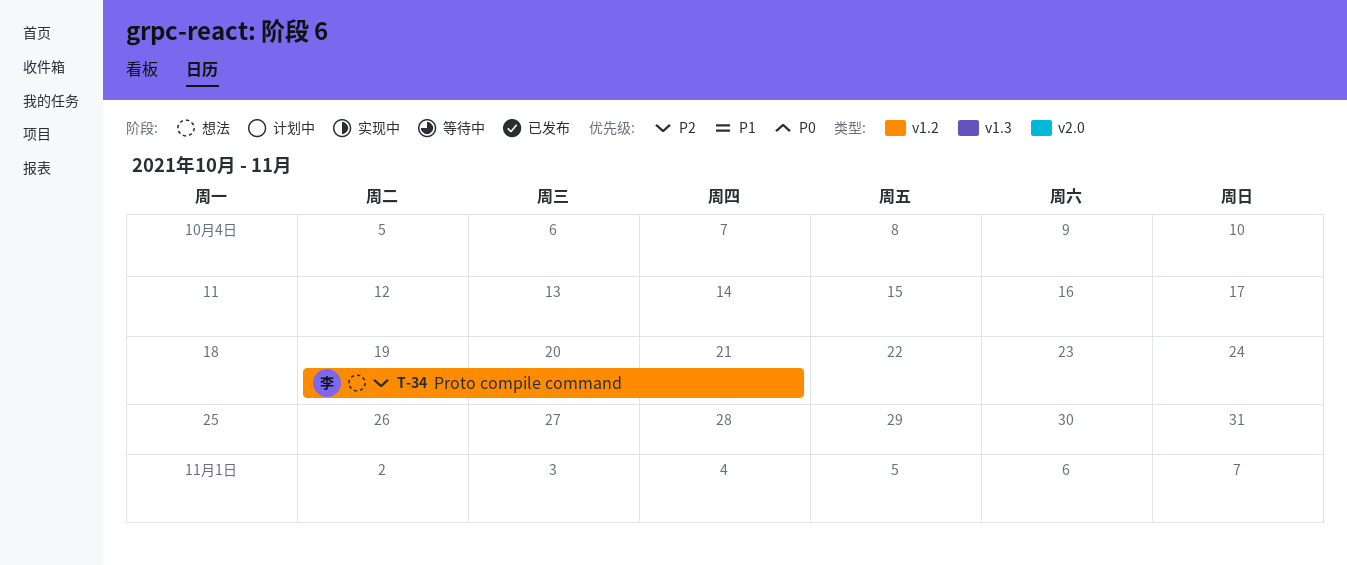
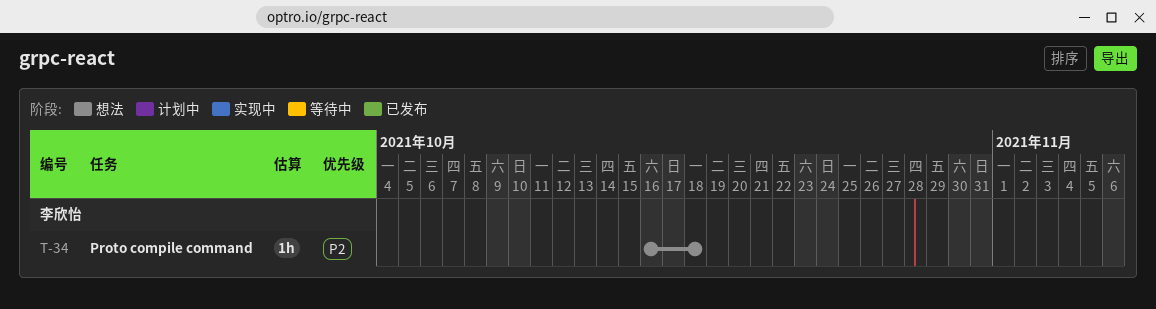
T-34, start: Oct 19 -> Oct 16
T-34, due: Oct 21 -> Oct 18

